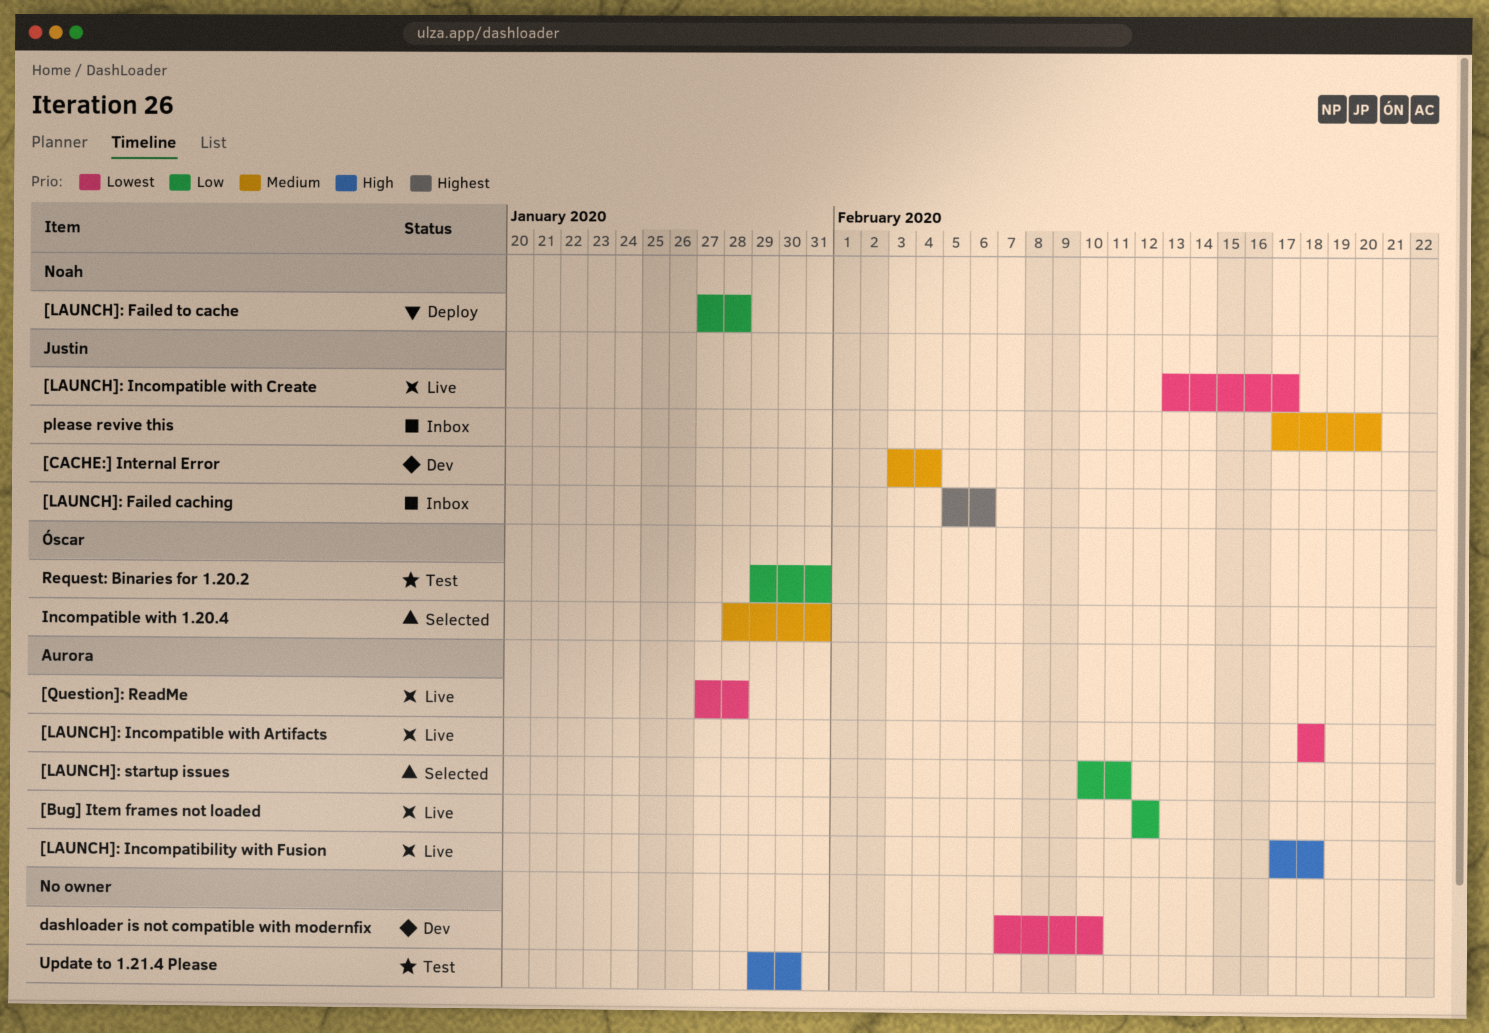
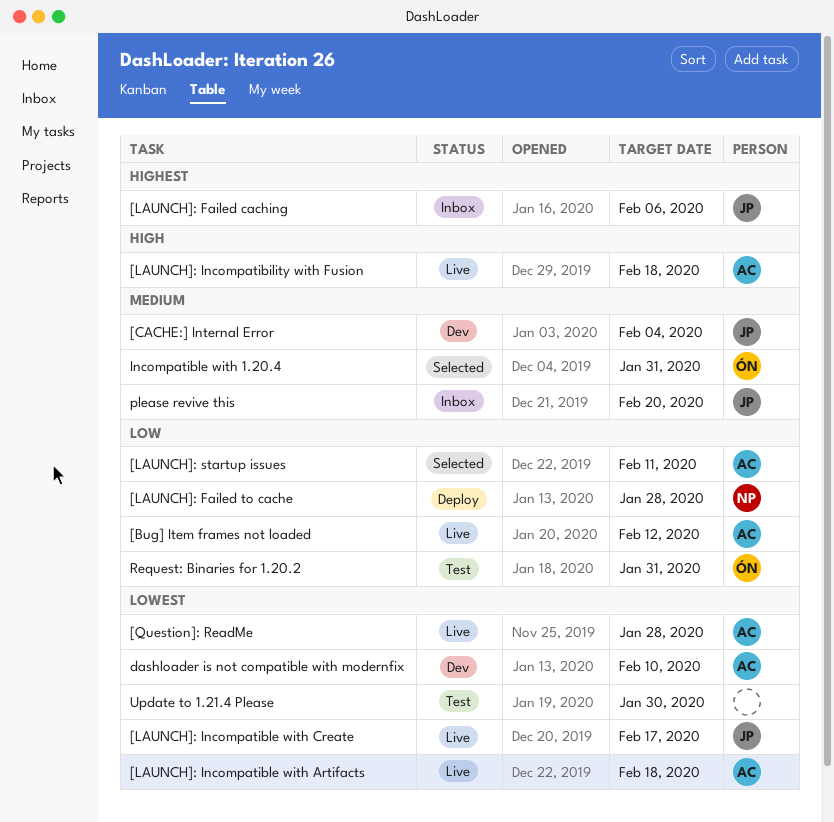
dashloader is not compatible with modernfix, owner: none -> Aurora
Update to 1.21.4 Please, priority: High -> Lowest

